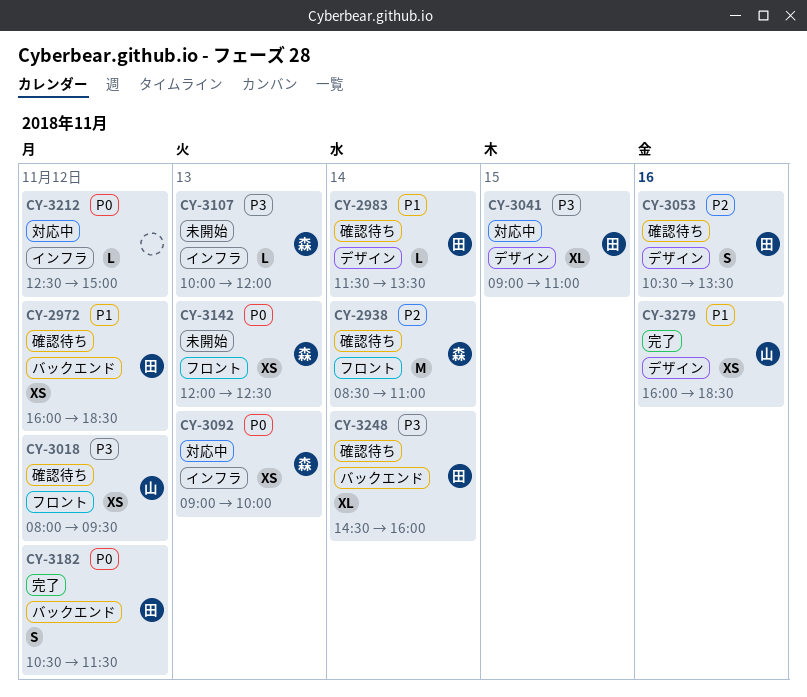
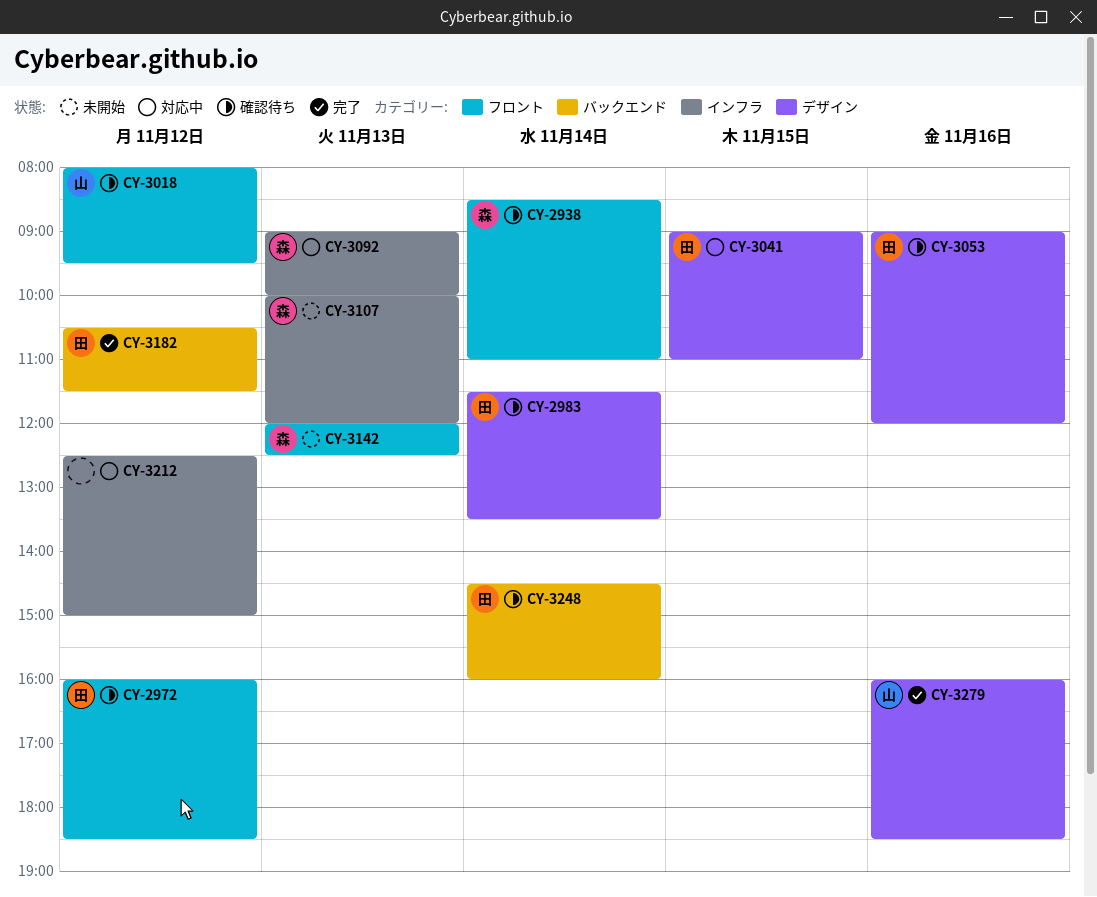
CY-2972, label: バックエンド -> フロント
CY-3053, begins: 10:30 -> 09:00
CY-3053, ends: 13:30 -> 12:00

